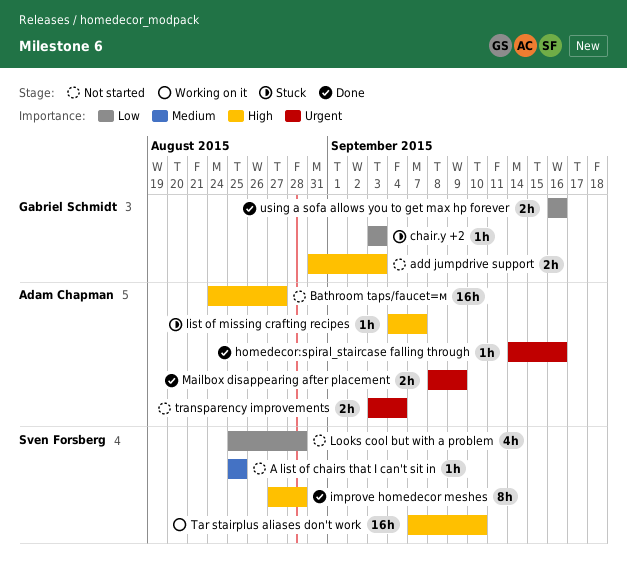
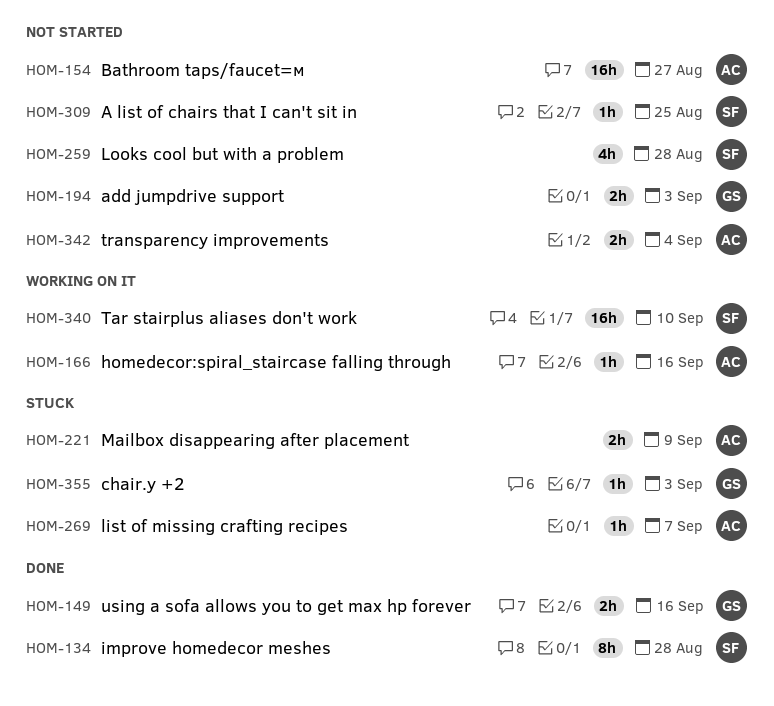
homedecor:spiral_staircase falling through, status: Done -> Working on it
Mailbox disappearing after placement, status: Done -> Stuck

